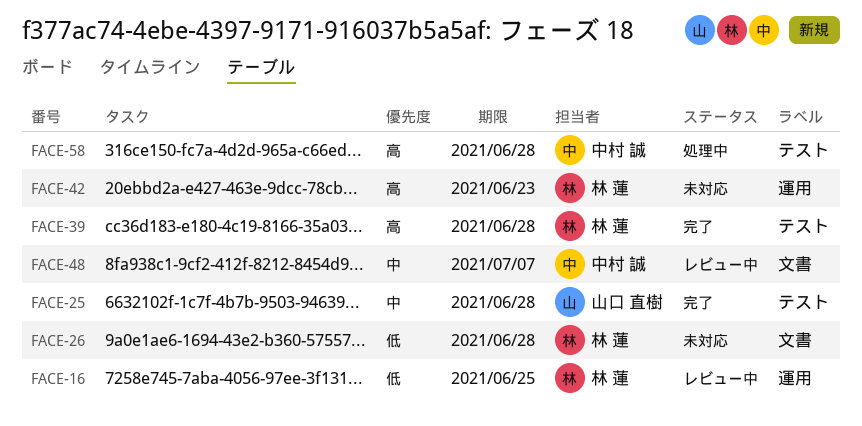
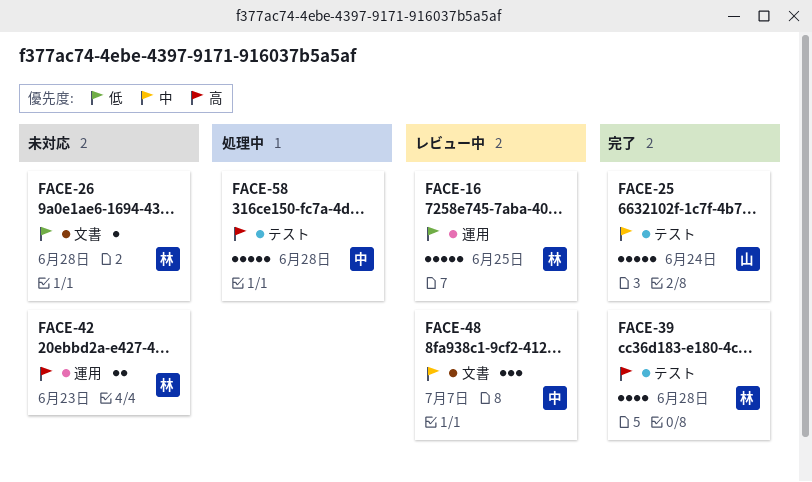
FACE-25, due: Jun 28 -> Jun 24

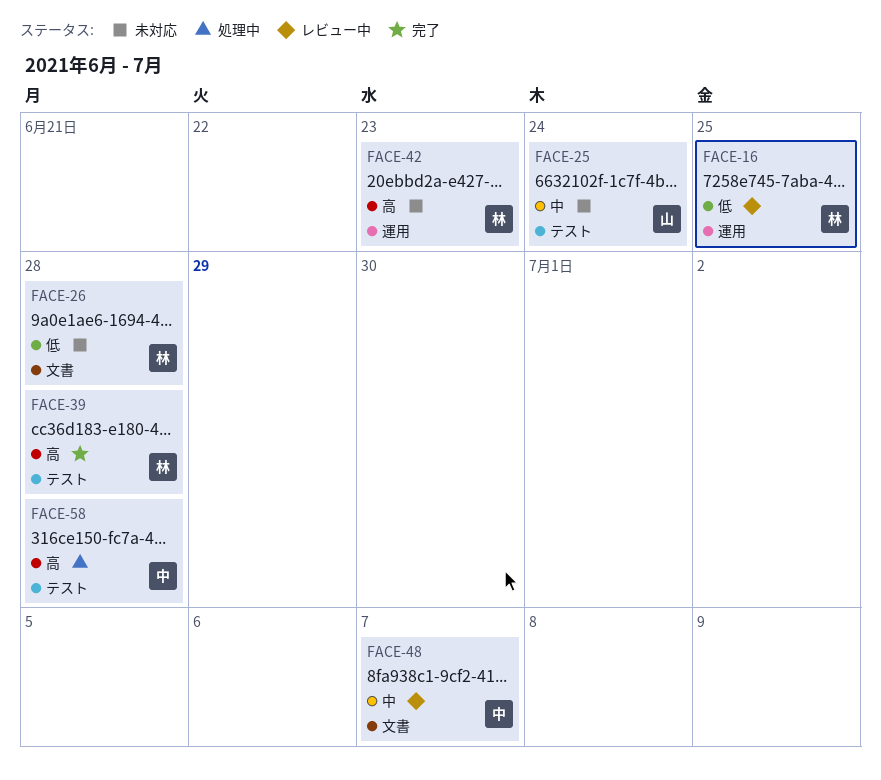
FACE-25, status: 完了 -> 未対応

